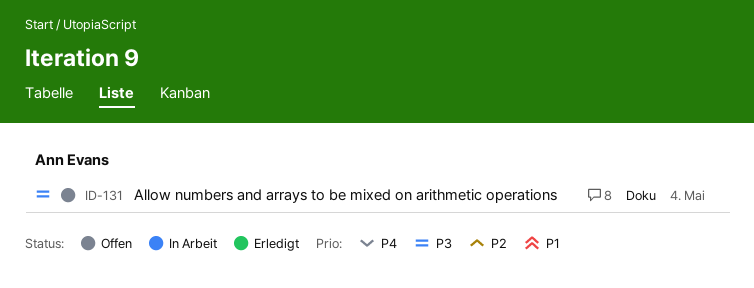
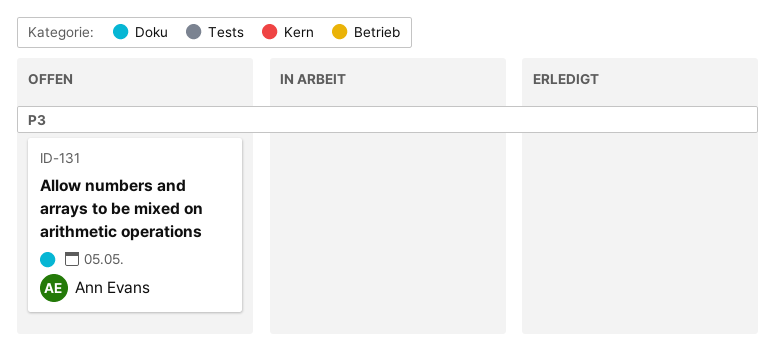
ID-131, due: May 4 -> May 5

